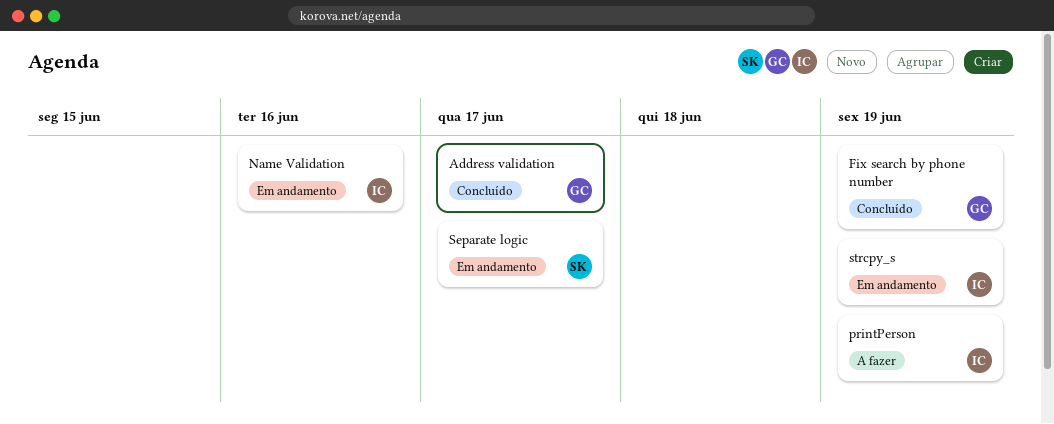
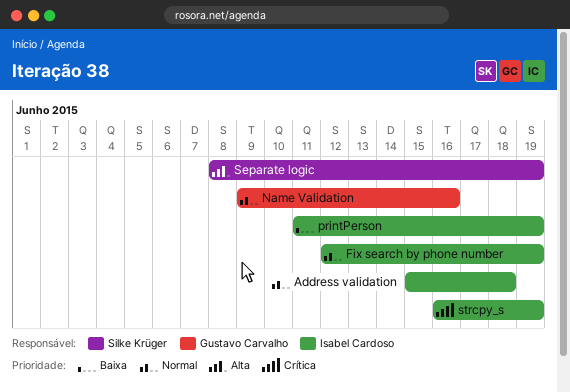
Address validation, owner: Gustavo Carvalho -> Isabel Cardoso
Address validation, due: Jun 17 -> Jun 18
Fix search by phone number, owner: Gustavo Carvalho -> Isabel Cardoso
Name Validation, owner: Isabel Cardoso -> Gustavo Carvalho
Separate logic, due: Jun 17 -> Jun 19

